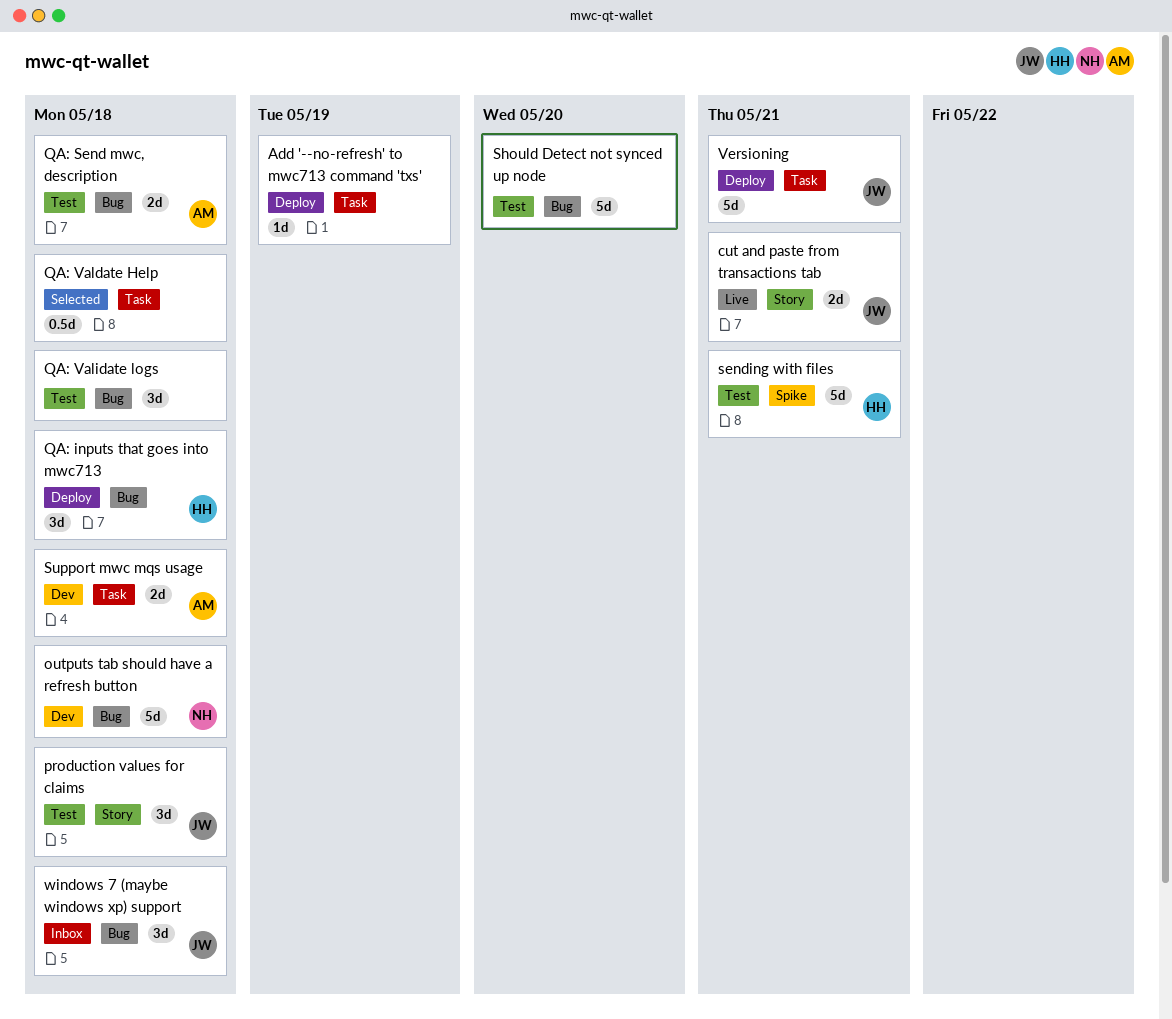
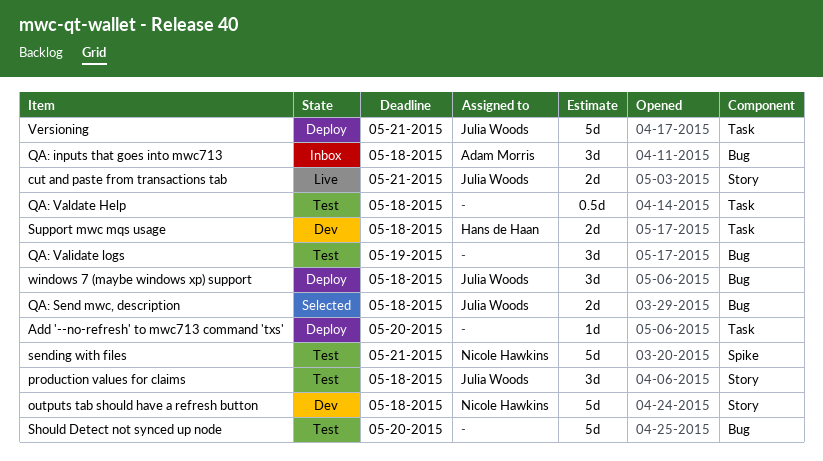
Add '--no-refresh' to mwc713 command 'txs', due: May 19 -> May 20
outputs tab should have a refresh button, label: Bug -> Story
QA: inputs that goes into mwc713, status: Deploy -> Inbox
QA: inputs that goes into mwc713, owner: Hans de Haan -> Adam Morris
QA: Send mwc, description, status: Test -> Selected
QA: Send mwc, description, owner: Adam Morris -> Julia Woods
QA: Valdate Help, status: Selected -> Test
QA: Validate logs, due: May 18 -> May 19
sending with files, owner: Hans de Haan -> Nicole Hawkins
Support mwc mqs usage, owner: Adam Morris -> Hans de Haan
windows 7 (maybe windows xp) support, status: Inbox -> Deploy

